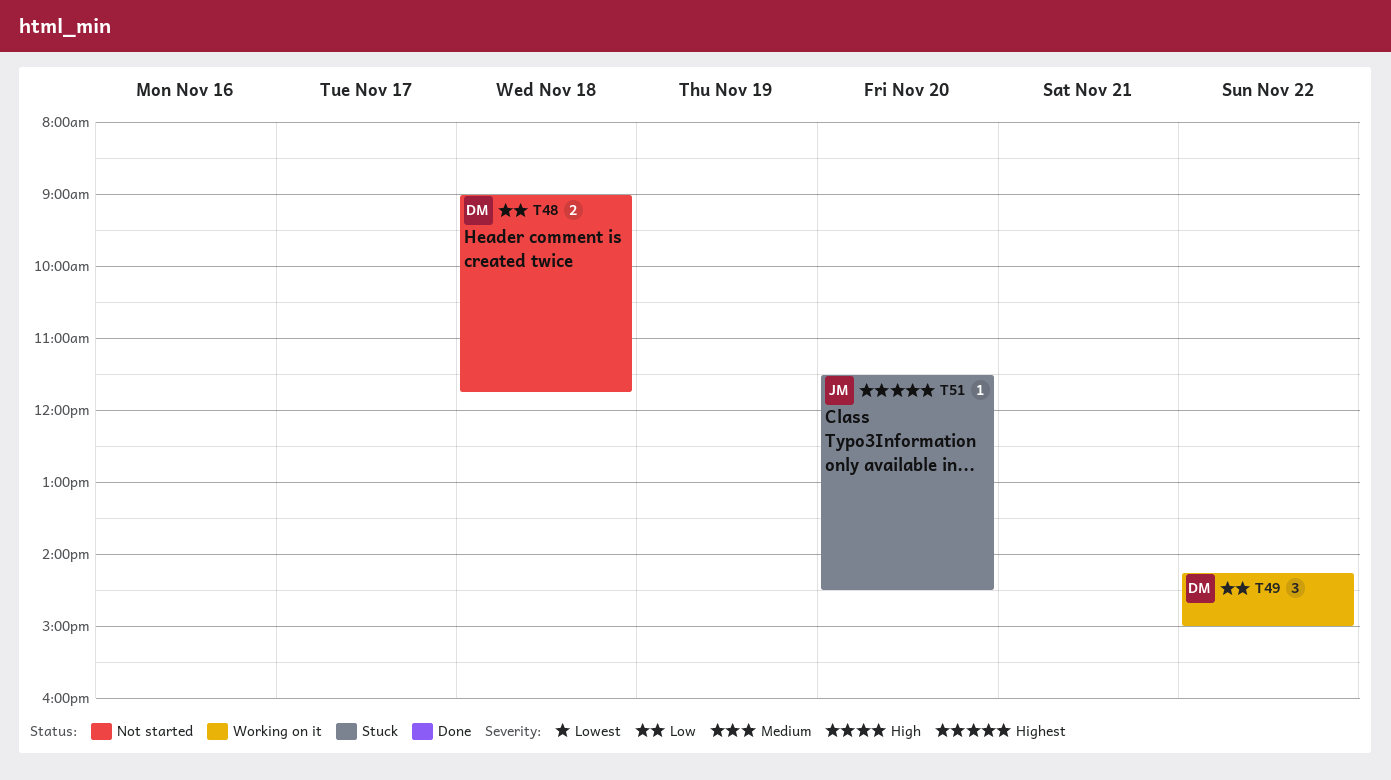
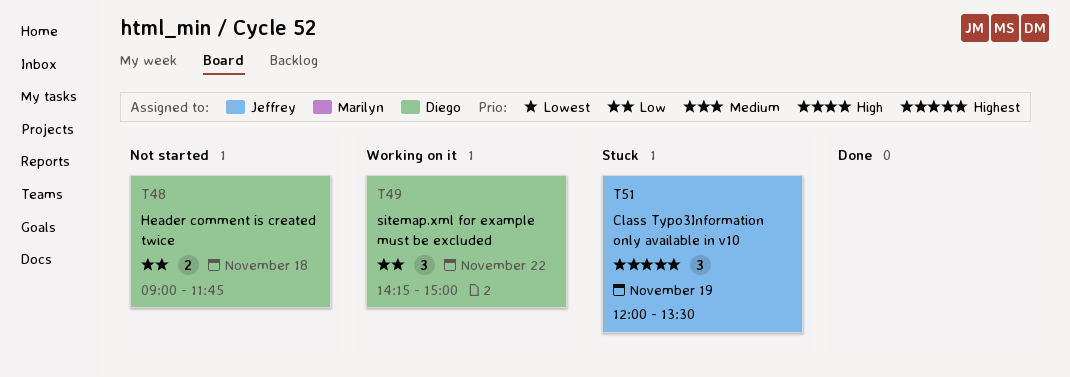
T51, estimate: 1 -> 3
T51, day: Nov 20 -> Nov 19
T51, begins: 11:30 -> 12:00
T51, ends: 14:30 -> 13:30

